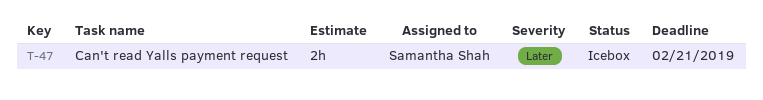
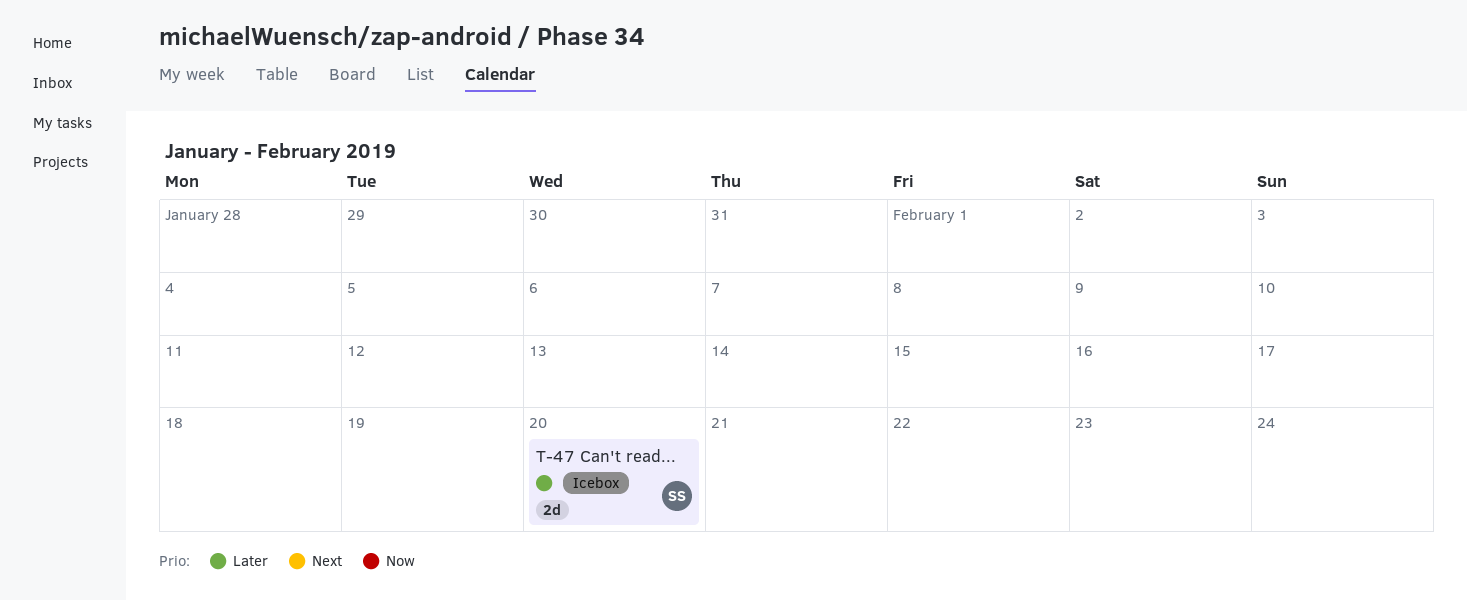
T-47, estimate: 2h -> 2d
T-47, due: Feb 21 -> Feb 20

